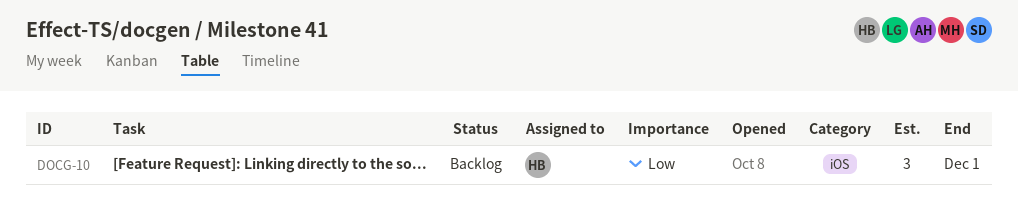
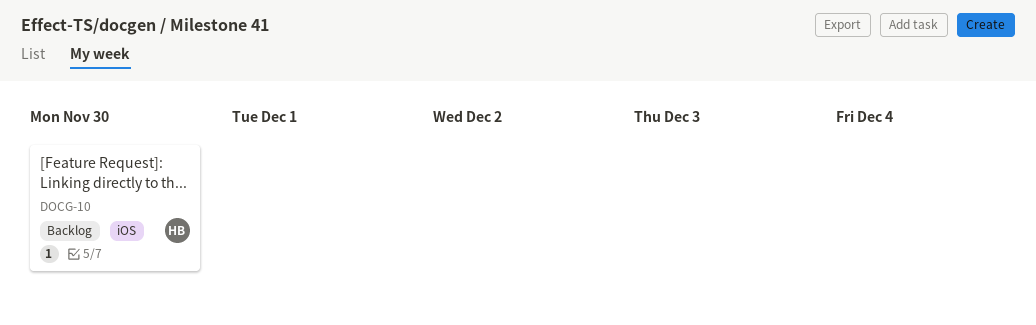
DOCG-10, estimate: 3 -> 1
DOCG-10, due: Dec 1 -> Nov 30

